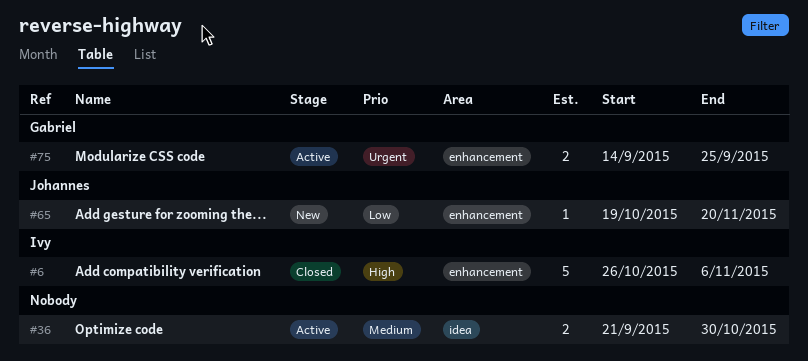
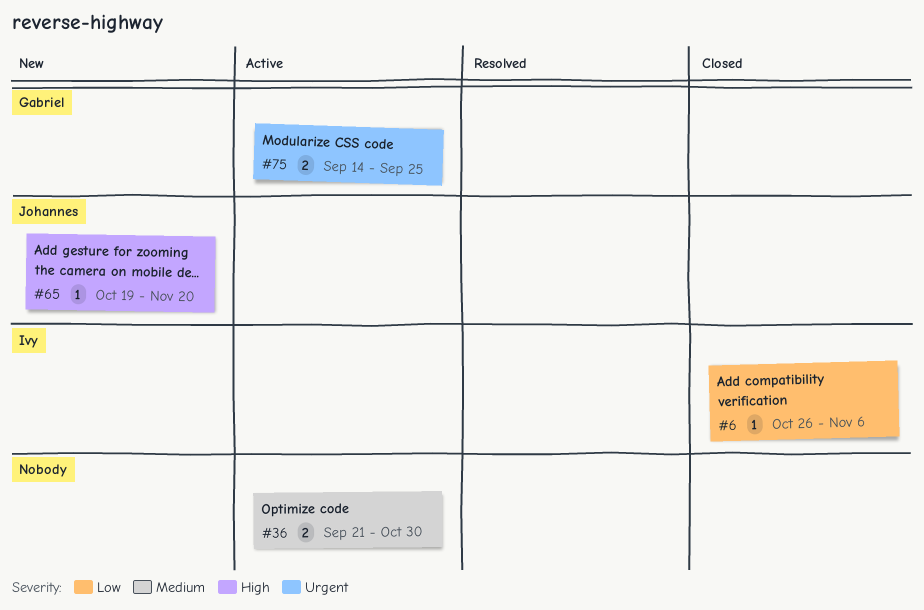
#6, priority: High -> Low
#6, estimate: 5 -> 1
#65, priority: Low -> High

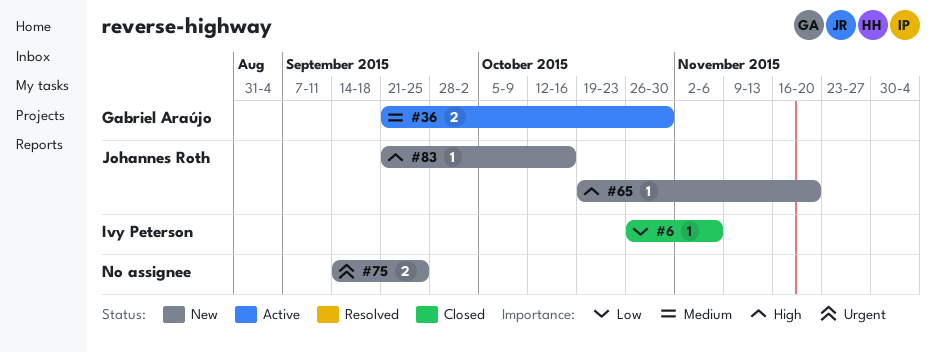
#36, owner: none -> Gabriel Araújo
#75, status: Active -> New
#75, owner: Gabriel Araújo -> none
#83: none -> present

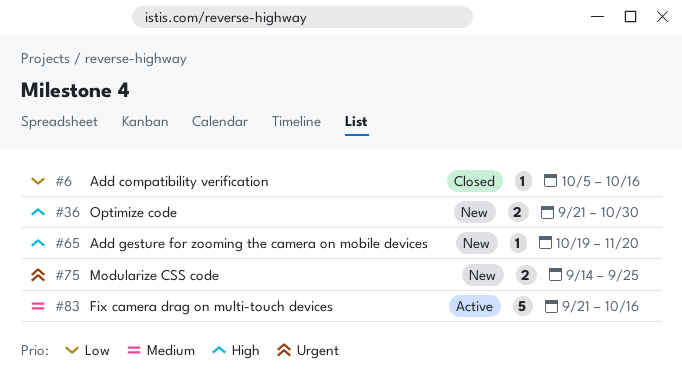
#6, start: Oct 26 -> Oct 5
#6, due: Nov 6 -> Oct 16
#36, status: Active -> New
#36, priority: Medium -> High
#83, status: New -> Active
#83, priority: High -> Medium
#83, estimate: 1 -> 5

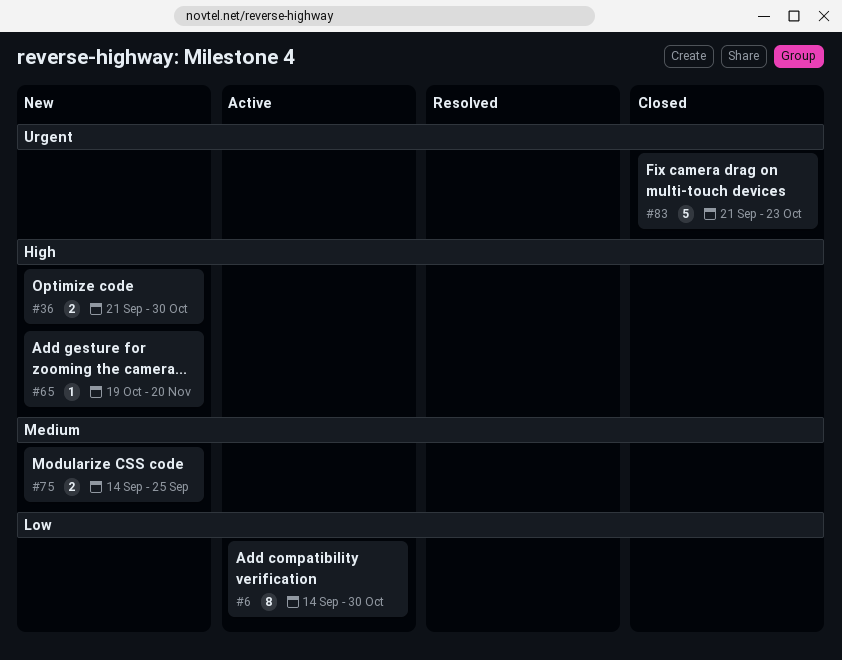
#6, status: Closed -> Active
#6, estimate: 1 -> 8
#6, start: Oct 5 -> Sep 14
#6, due: Oct 16 -> Oct 30
#75, priority: Urgent -> Medium
#83, status: Active -> Closed
#83, priority: Medium -> Urgent
#83, due: Oct 16 -> Oct 23

